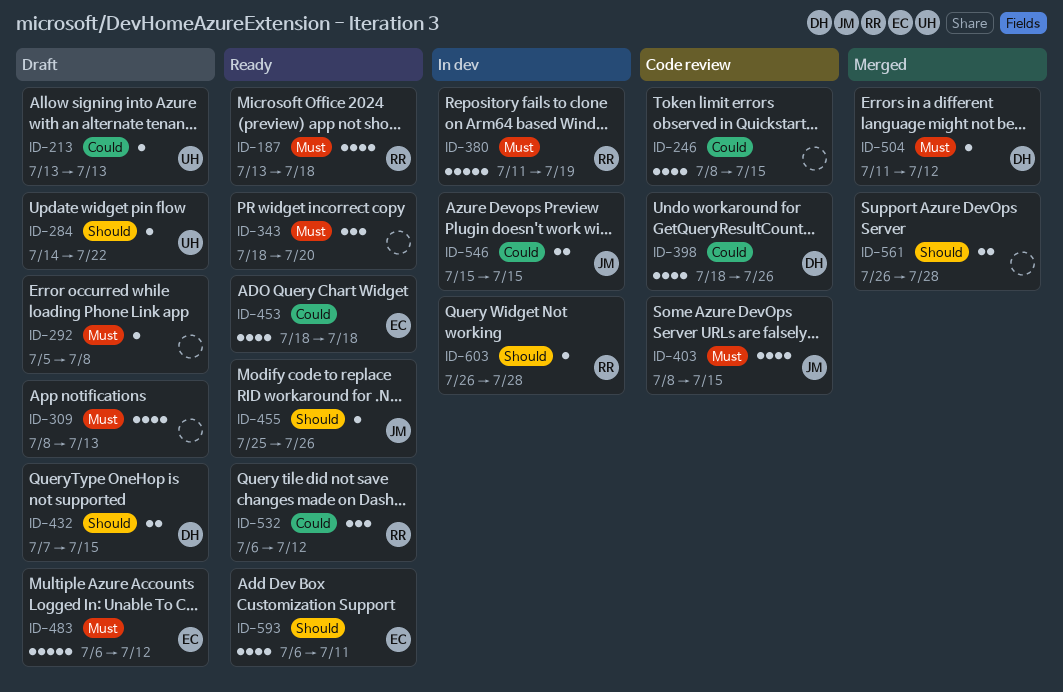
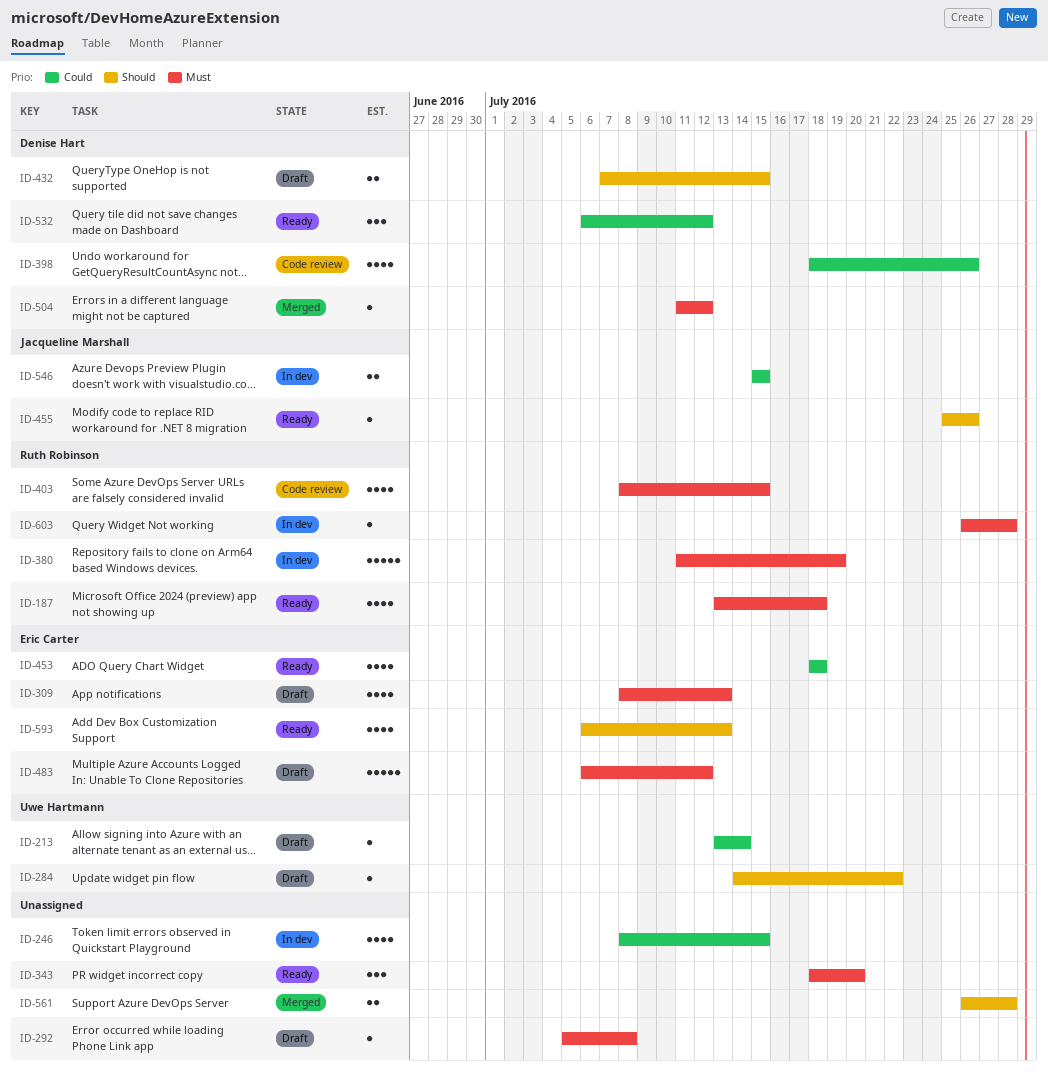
ID-213, due: Jul 13 -> Jul 14
ID-246, status: Code review -> In dev
ID-309, owner: none -> Eric Carter
ID-403, owner: Jacqueline Marshall -> Ruth Robinson
ID-532, owner: Ruth Robinson -> Denise Hart
ID-593, due: Jul 11 -> Jul 13
ID-603, priority: Should -> Must

